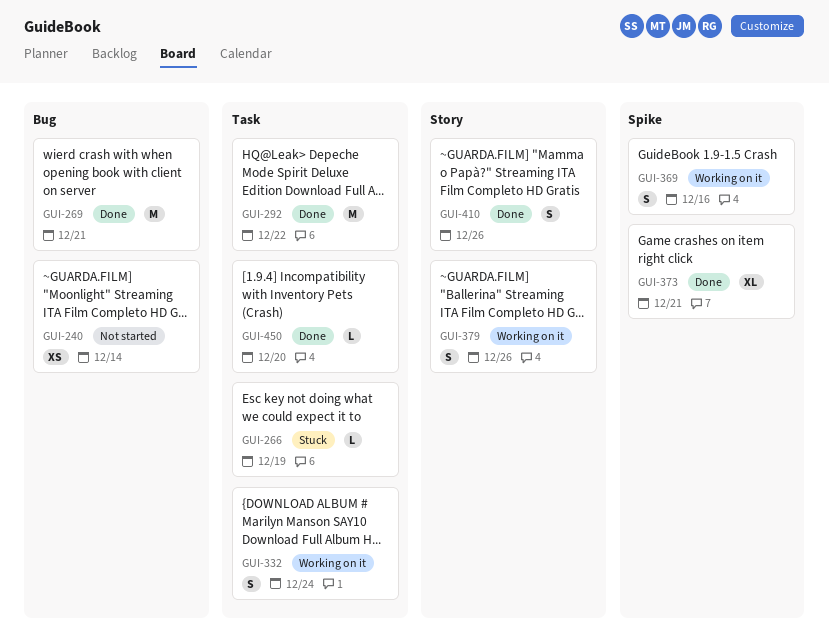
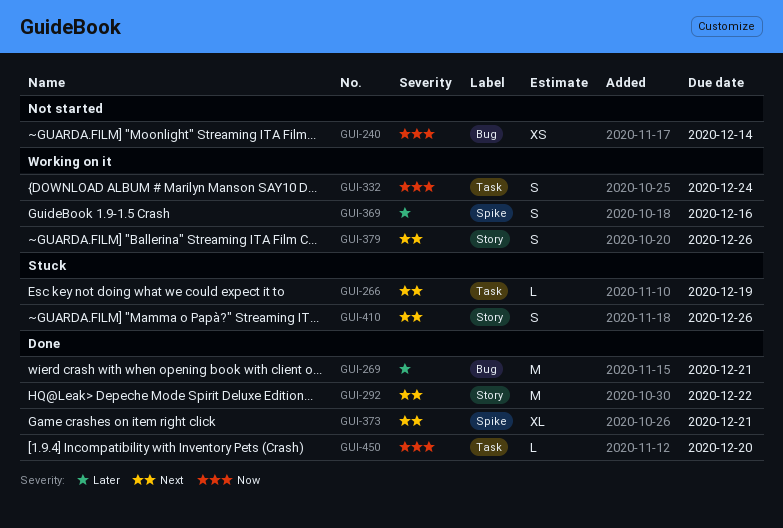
GUI-292, label: Task -> Story
GUI-410, status: Done -> Stuck

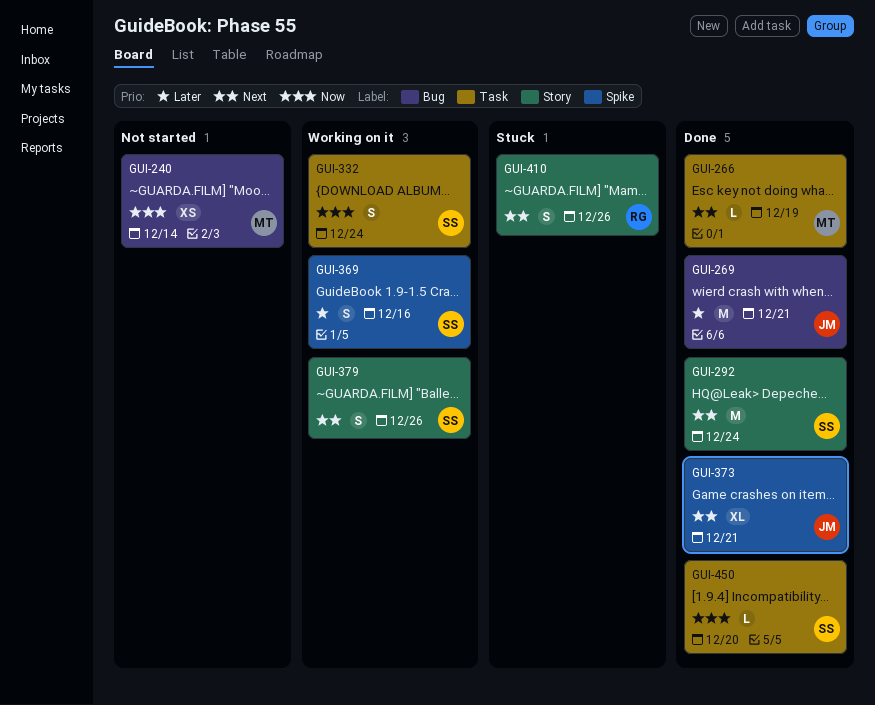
GUI-266, status: Stuck -> Done
GUI-292, due: Dec 22 -> Dec 24

